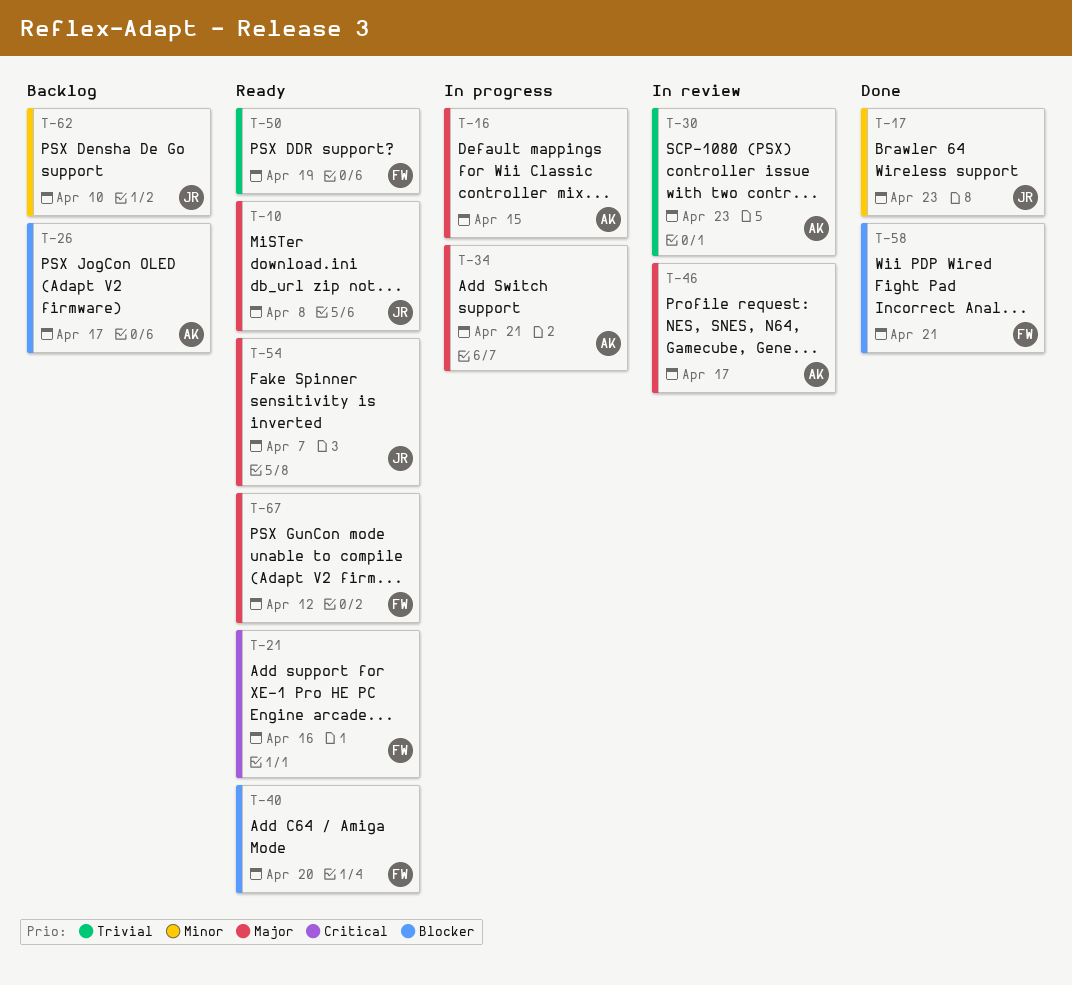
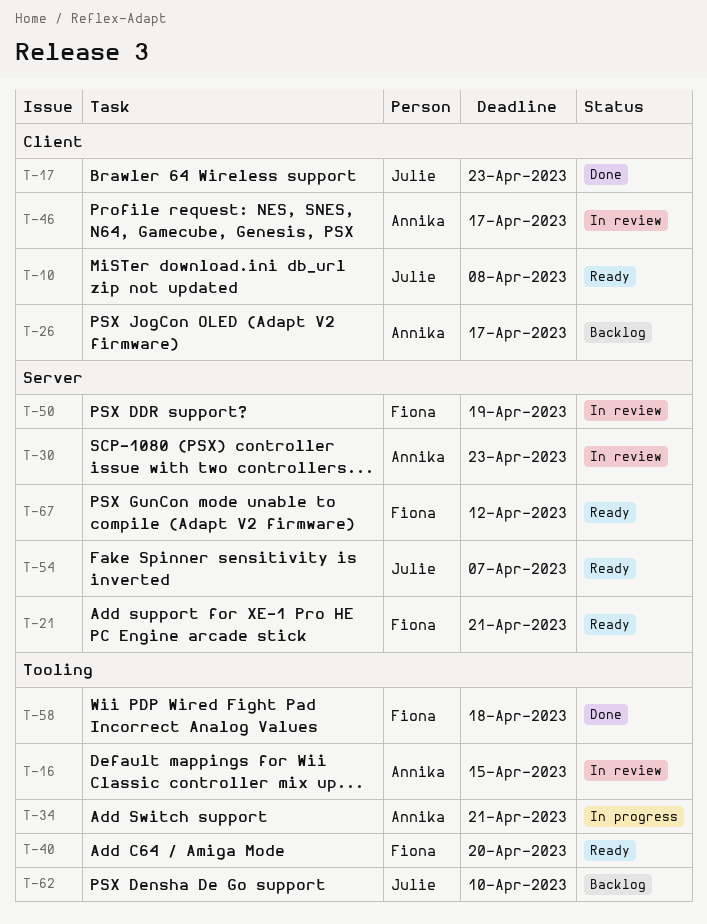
T-16, status: In progress -> In review
T-21, due: Apr 16 -> Apr 21
T-50, status: Ready -> In review
T-58, due: Apr 21 -> Apr 18

